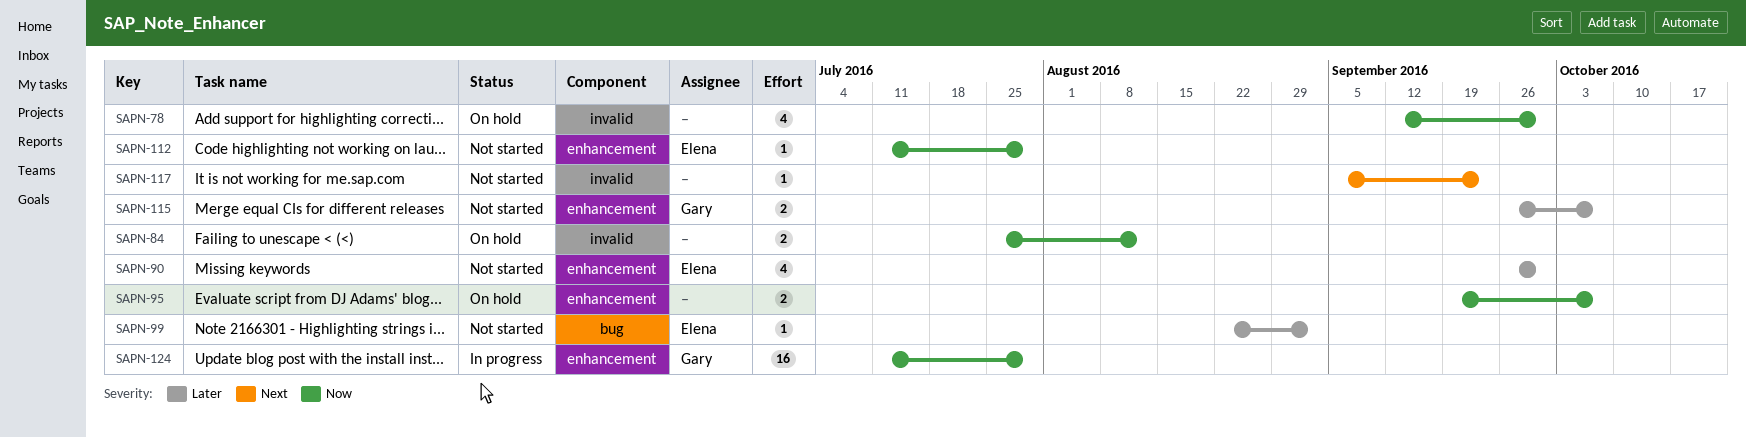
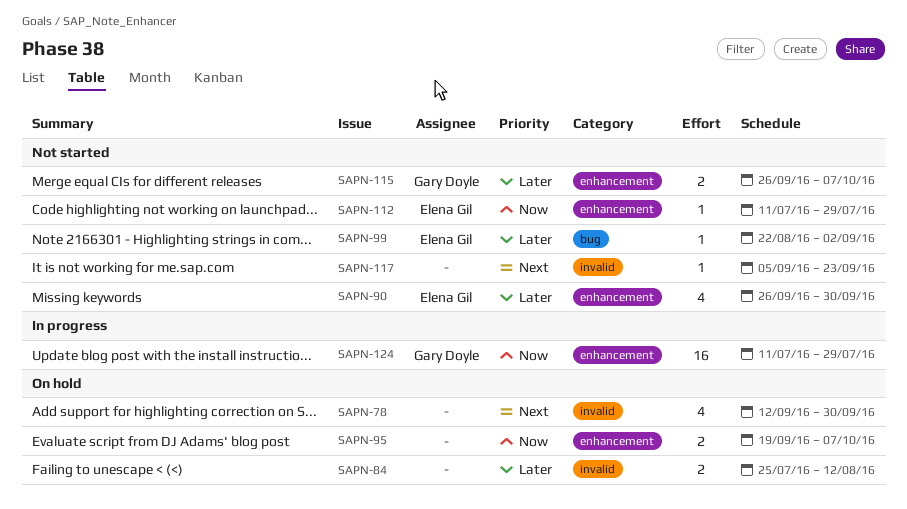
SAPN-78, priority: Now -> Next
SAPN-84, priority: Now -> Later

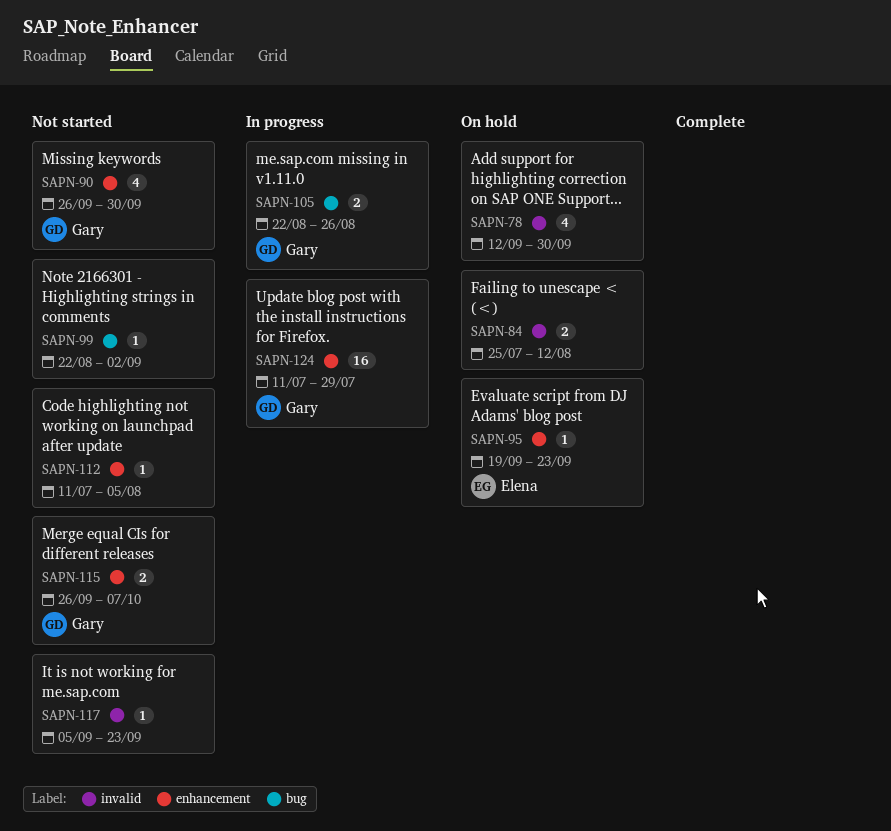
SAPN-90, owner: Elena Gil -> Gary Doyle
SAPN-95, owner: none -> Elena Gil
SAPN-95, estimate: 2 -> 1
SAPN-95, due: Oct 7 -> Sep 23
SAPN-99, owner: Elena Gil -> none
SAPN-105: none -> present
SAPN-112, owner: Elena Gil -> none
SAPN-112, due: Jul 29 -> Aug 5

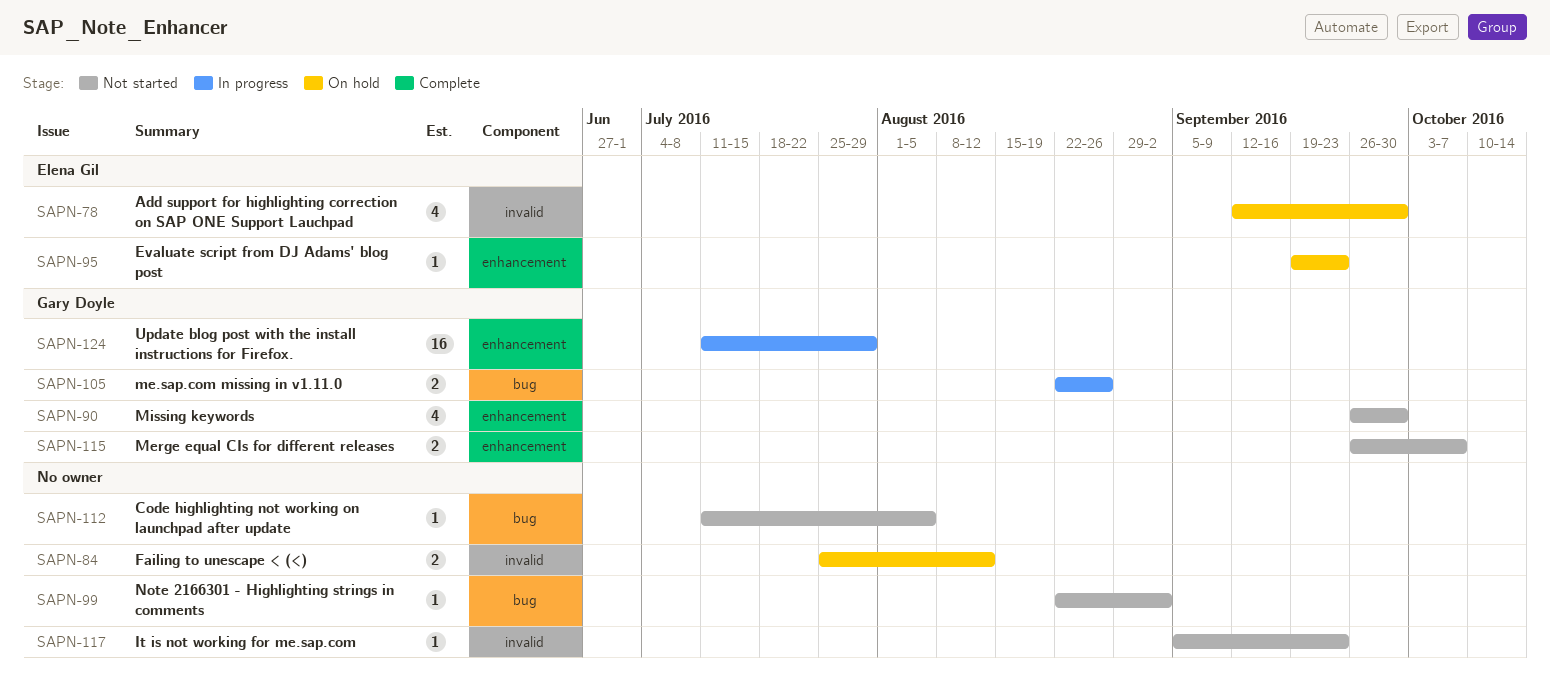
SAPN-78, owner: none -> Elena Gil
SAPN-112, label: enhancement -> bug

